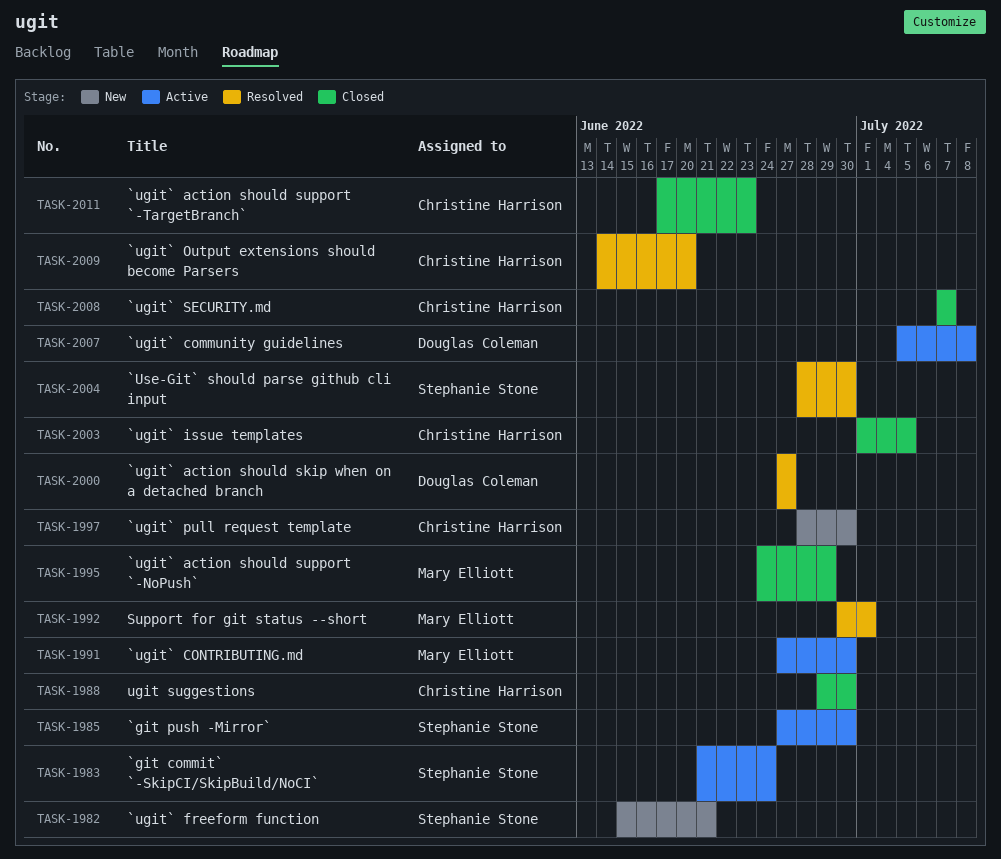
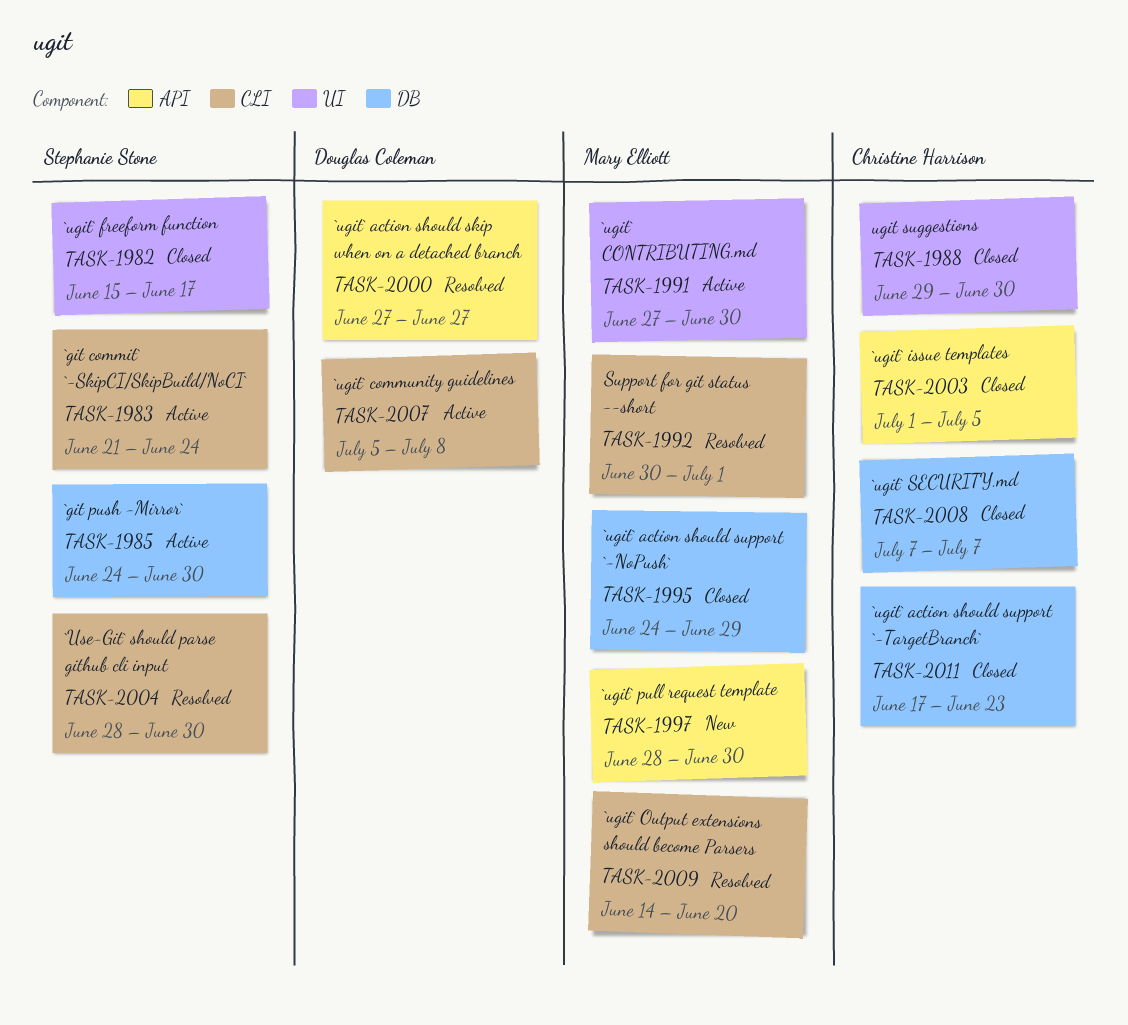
TASK-1982, status: New -> Closed
TASK-1982, due: Jun 21 -> Jun 17
TASK-1985, start: Jun 27 -> Jun 24
TASK-1997, owner: Christine Harrison -> Mary Elliott
TASK-2009, owner: Christine Harrison -> Mary Elliott

